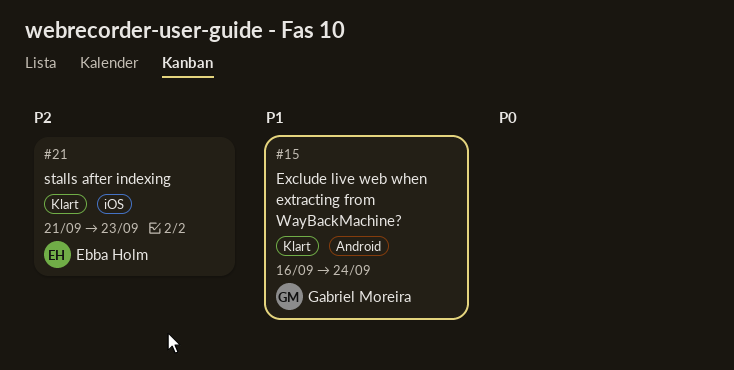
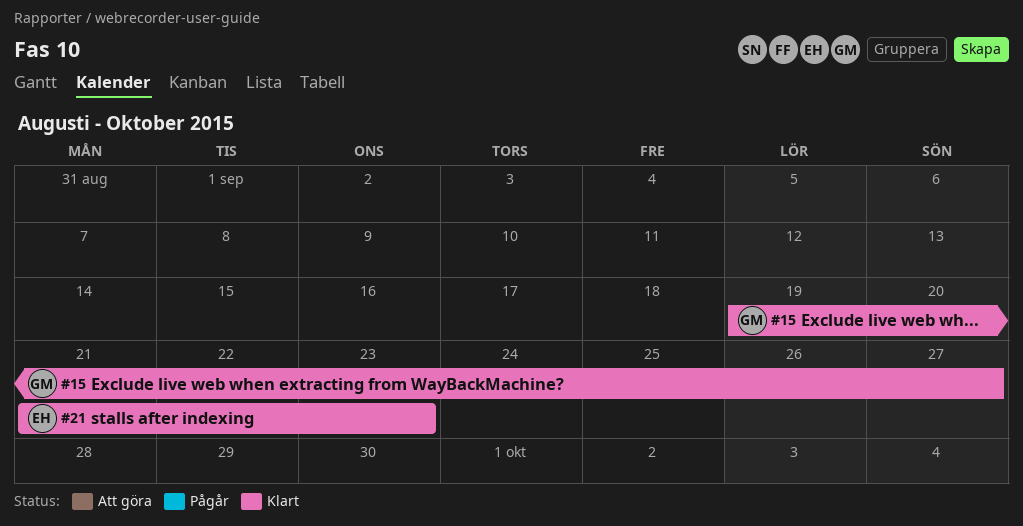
#15, start: Sep 16 -> Sep 19
#15, due: Sep 24 -> Sep 27

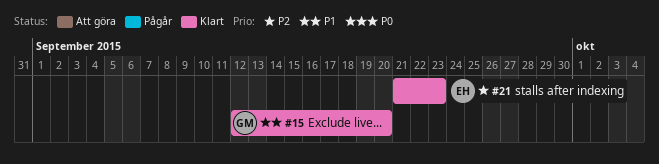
#15, start: Sep 19 -> Sep 12
#15, due: Sep 27 -> Sep 20

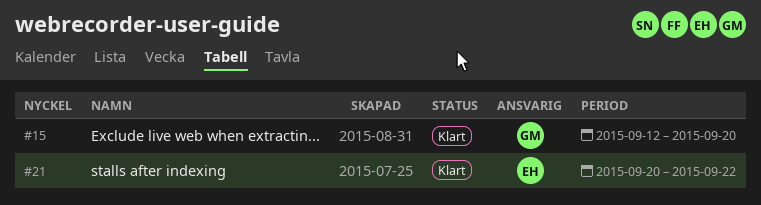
#21, start: Sep 21 -> Sep 20
#21, due: Sep 23 -> Sep 22

